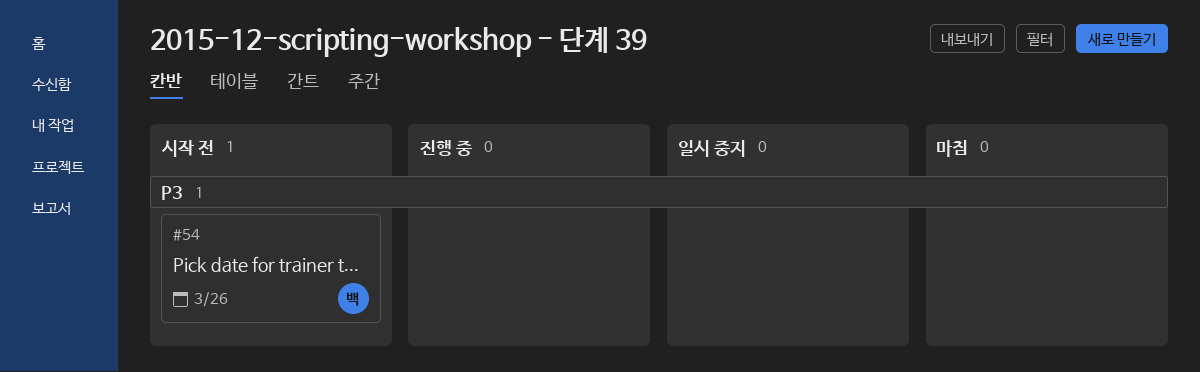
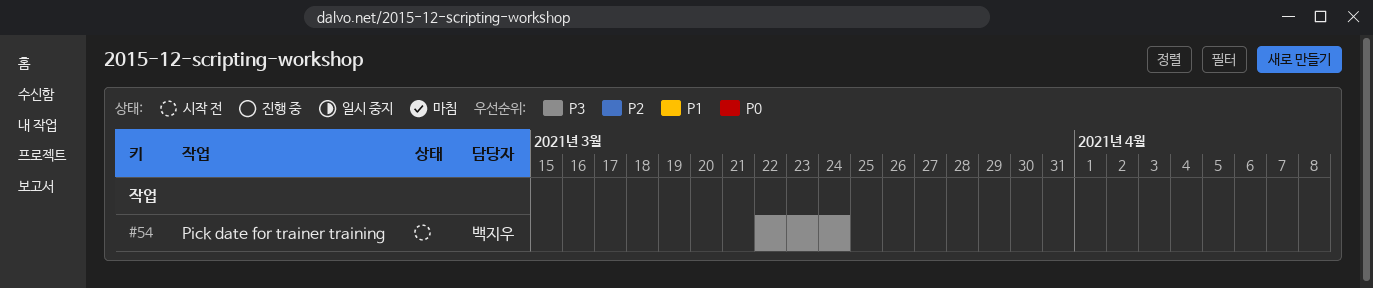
#54, due: Mar 26 -> Mar 24

